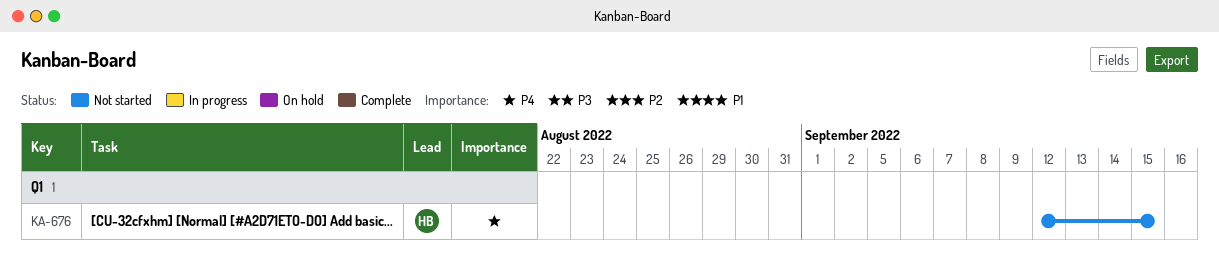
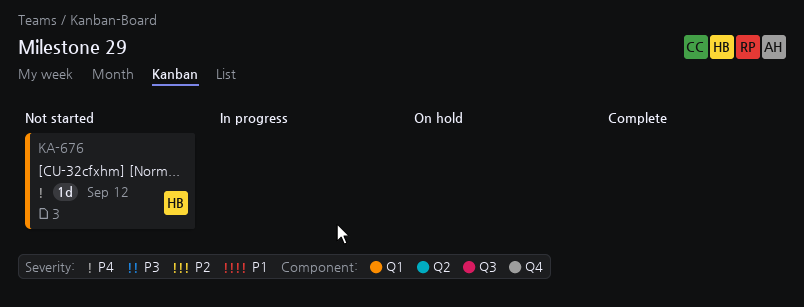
KA-676, due: Sep 15 -> Sep 12

